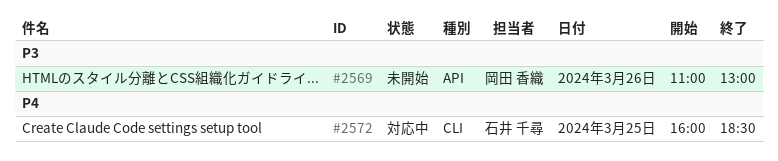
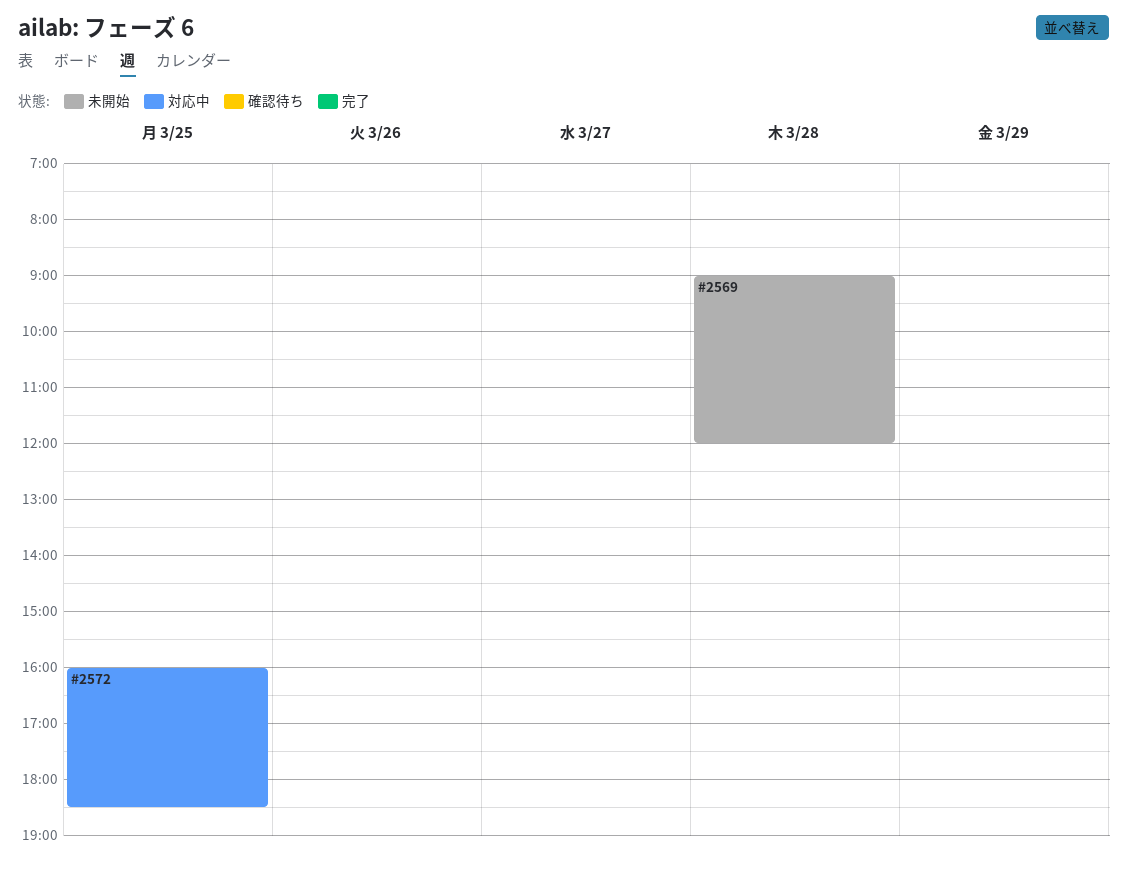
#2569, day: Mar 26 -> Mar 28
#2569, begins: 11:00 -> 09:00
#2569, ends: 13:00 -> 12:00

